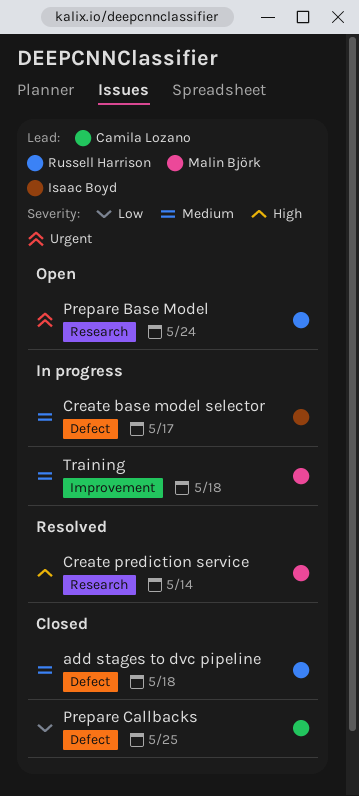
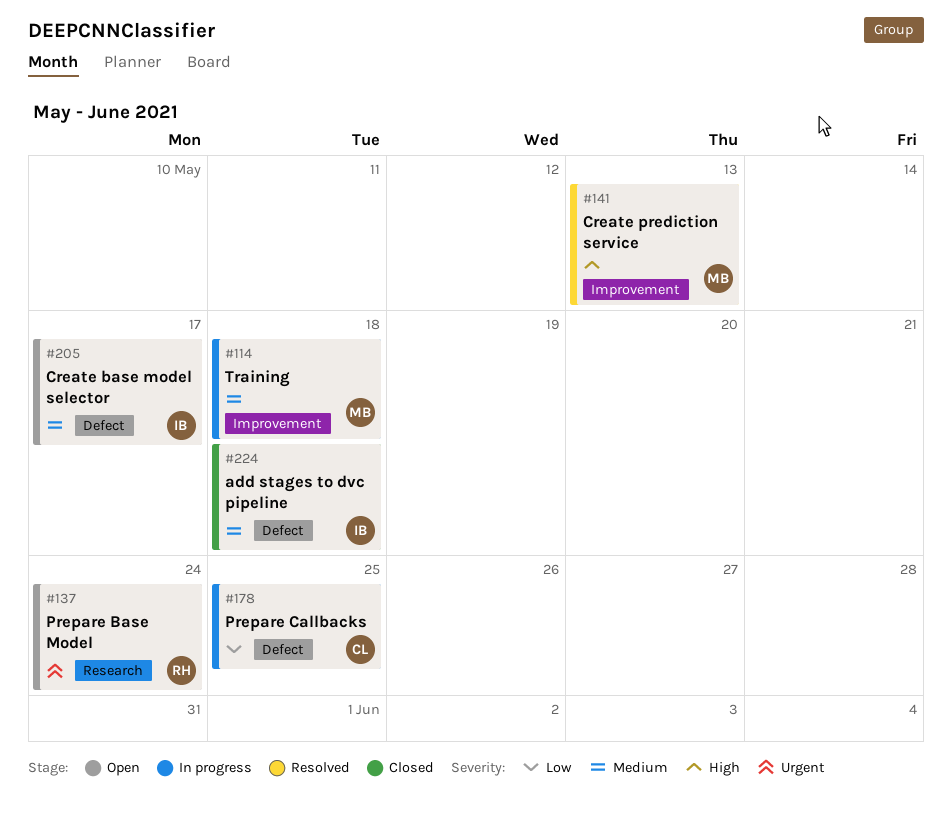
add stages to dvc pipeline, owner: Russell Harrison -> Isaac Boyd
Create base model selector, status: In progress -> Open
Create prediction service, label: Research -> Improvement
Create prediction service, due: May 14 -> May 13
Prepare Callbacks, status: Closed -> In progress

